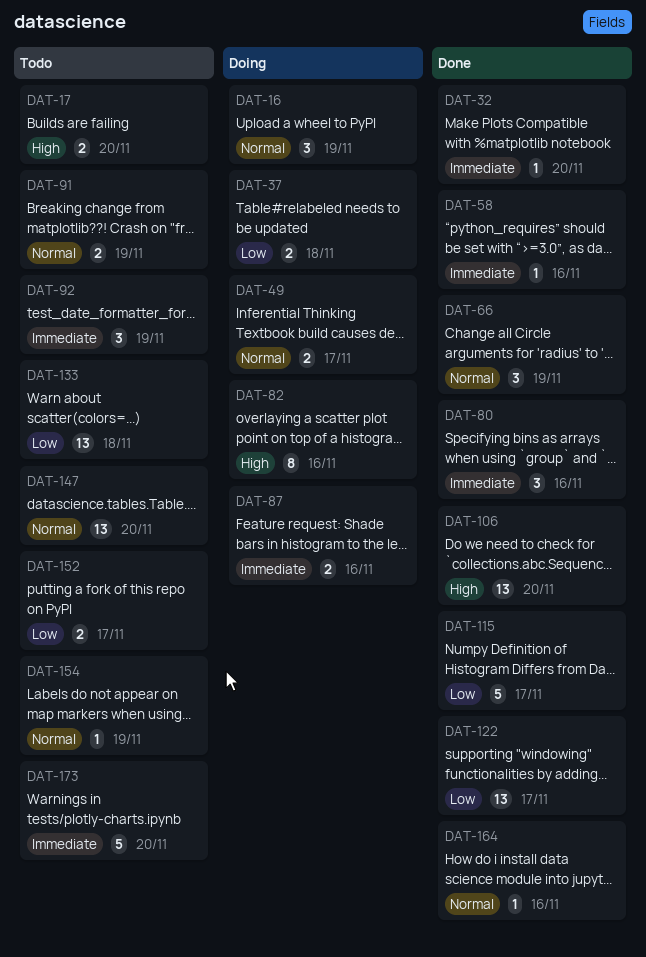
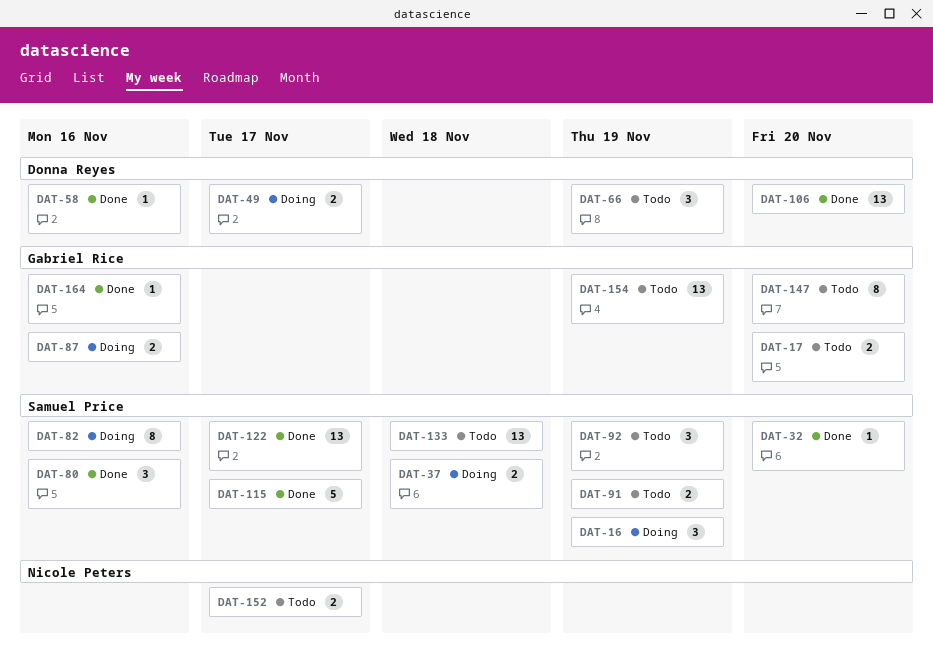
DAT-66, status: Done -> Todo
DAT-147, estimate: 13 -> 8
DAT-154, estimate: 1 -> 13
DAT-173: present -> none

